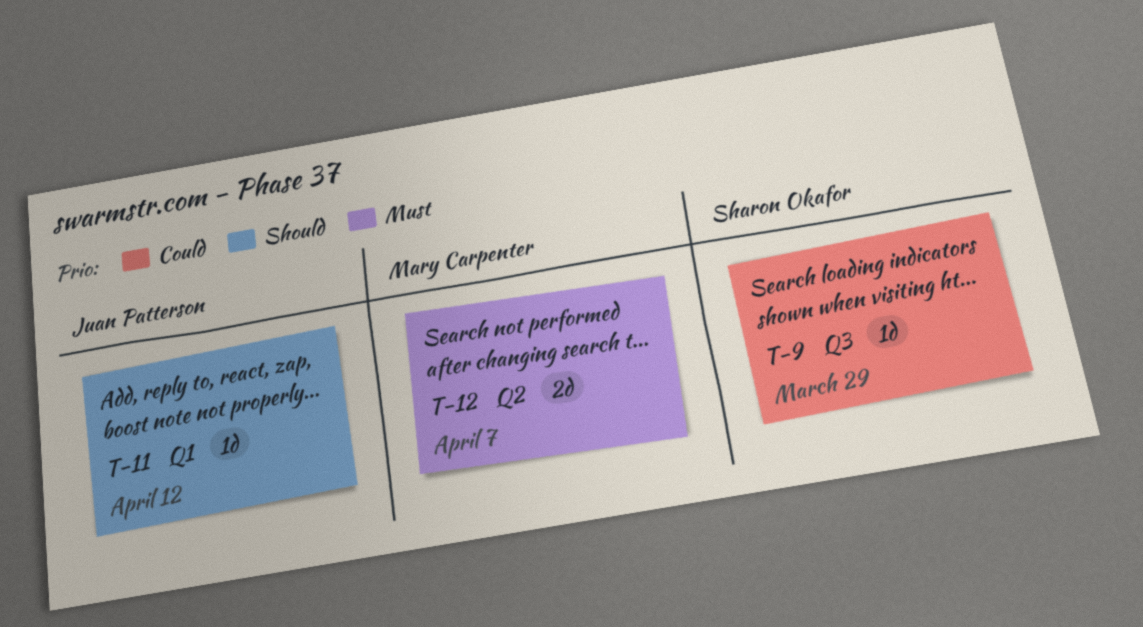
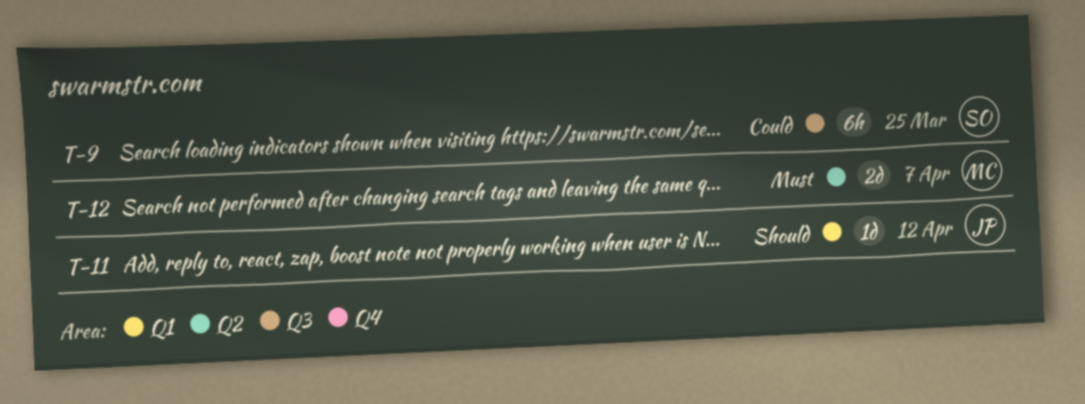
T-9, estimate: 1d -> 6h
T-9, due: Mar 29 -> Mar 25

